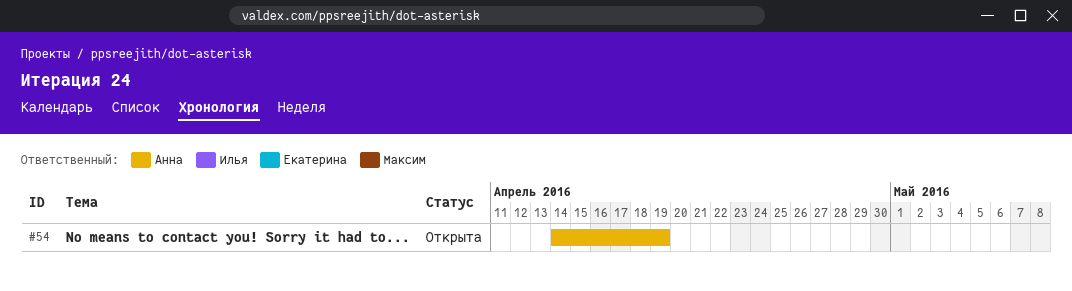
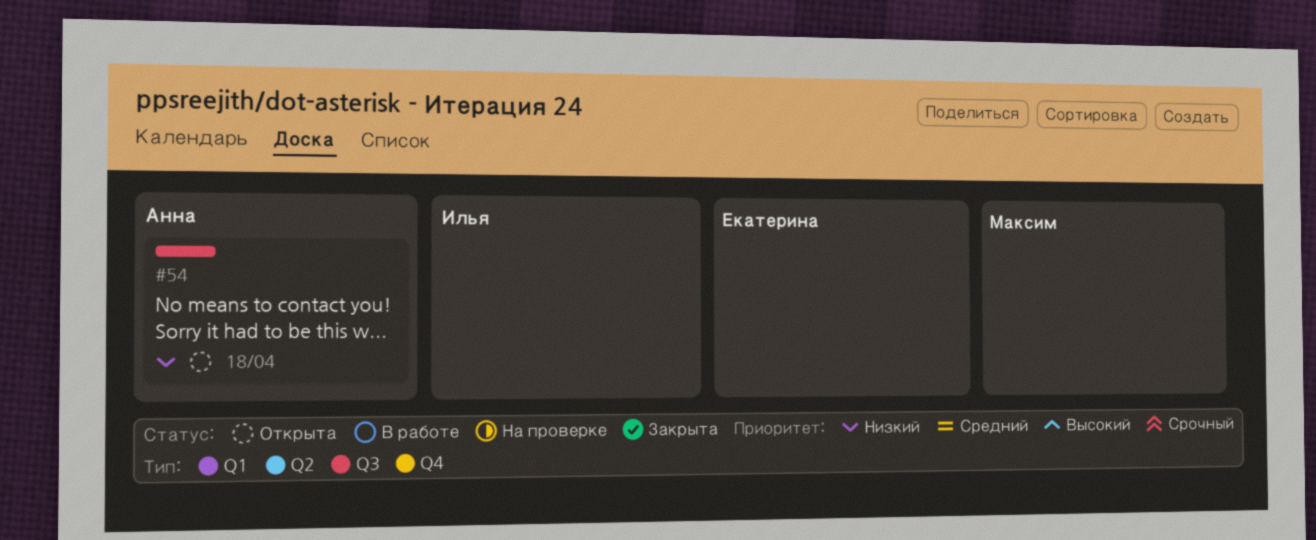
#54, due: Apr 19 -> Apr 18

